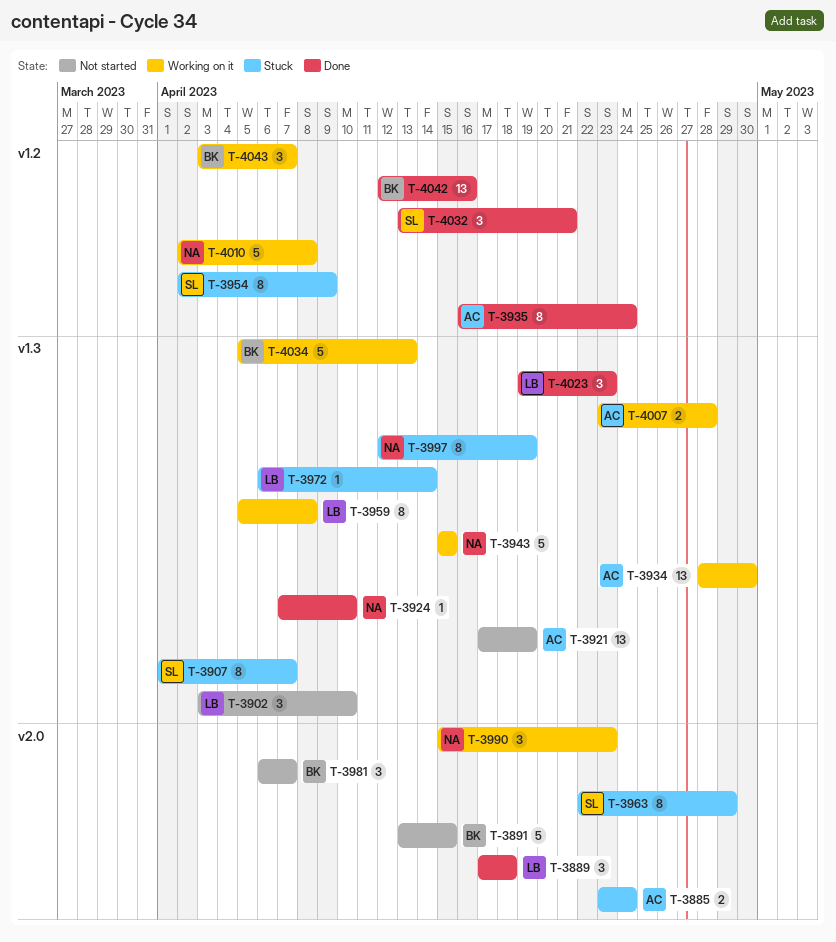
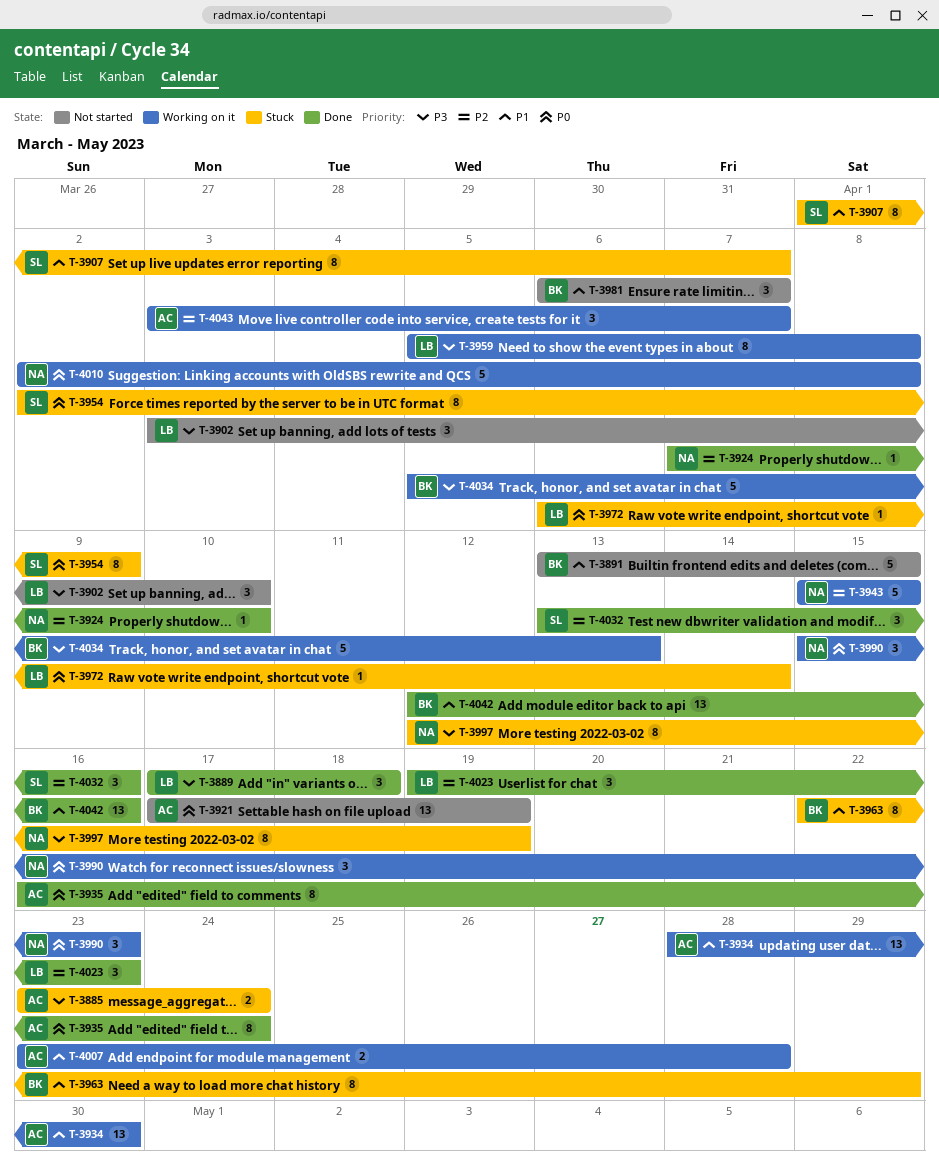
T-3963, owner: SL -> BK
T-4032, due: Apr 21 -> Apr 16
T-4043, owner: BK -> AC

